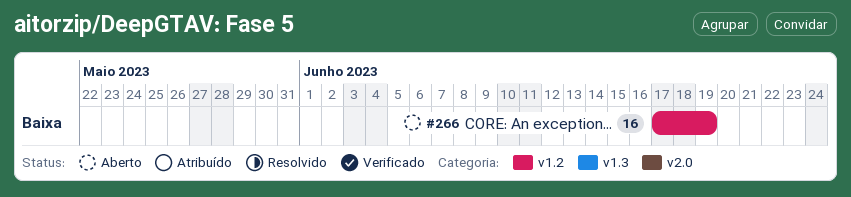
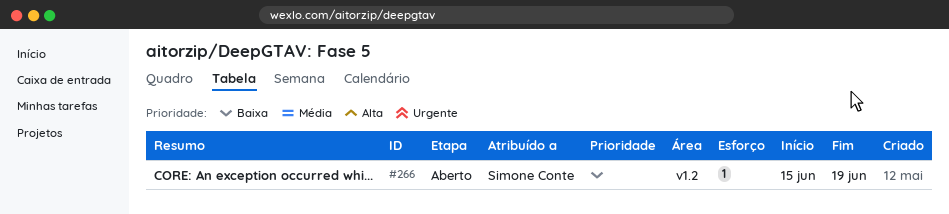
#266, estimate: 16 -> 1
#266, start: Jun 17 -> Jun 15

